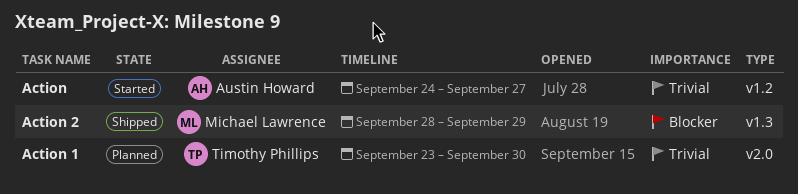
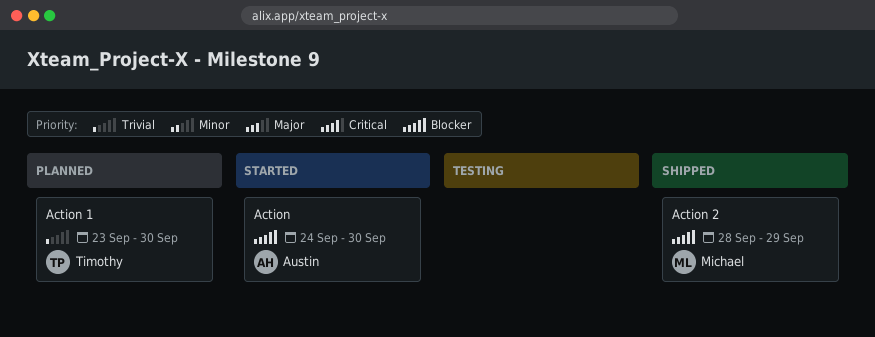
Action, priority: Trivial -> Blocker
Action, due: Sep 27 -> Sep 30

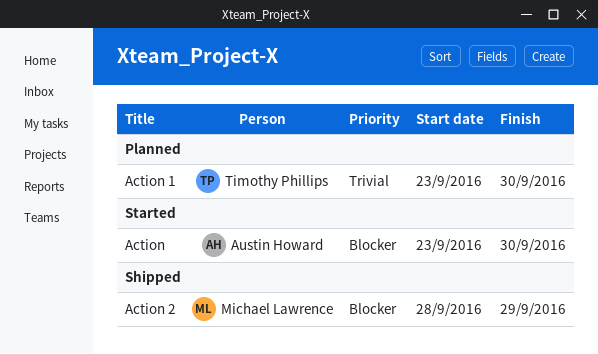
Action, start: Sep 24 -> Sep 23

